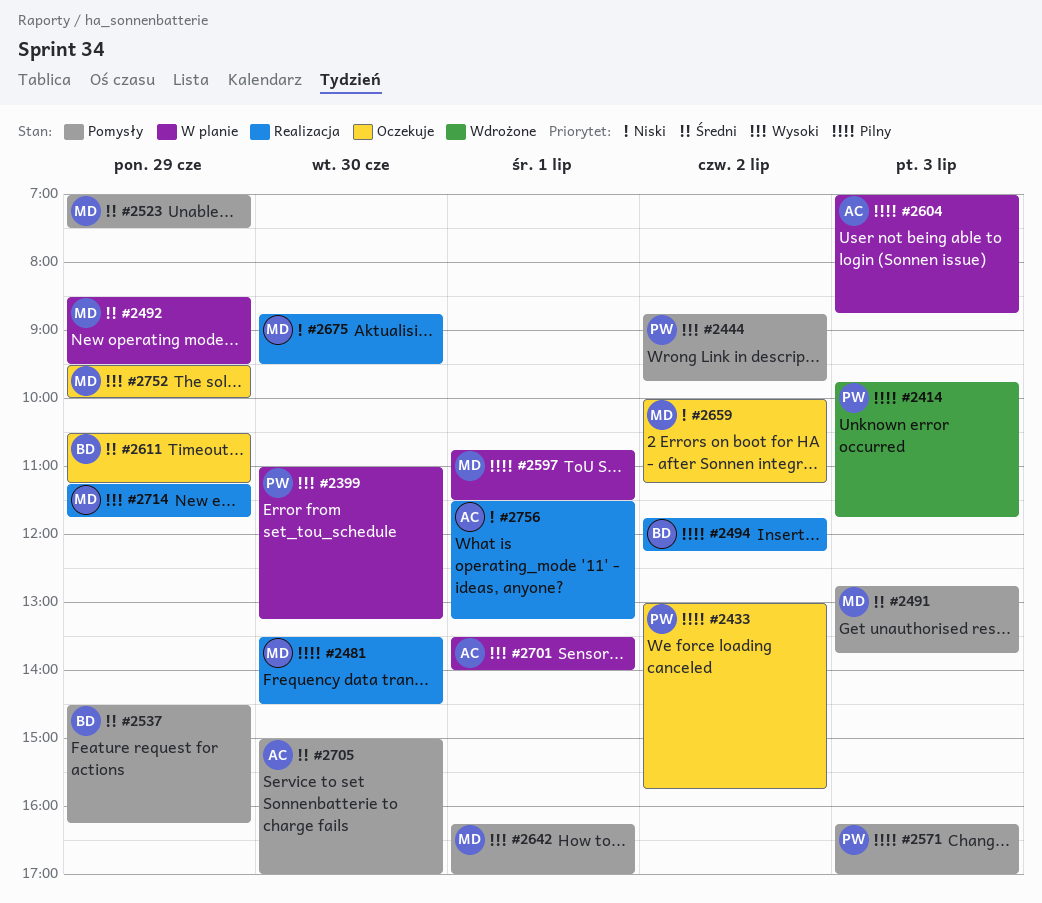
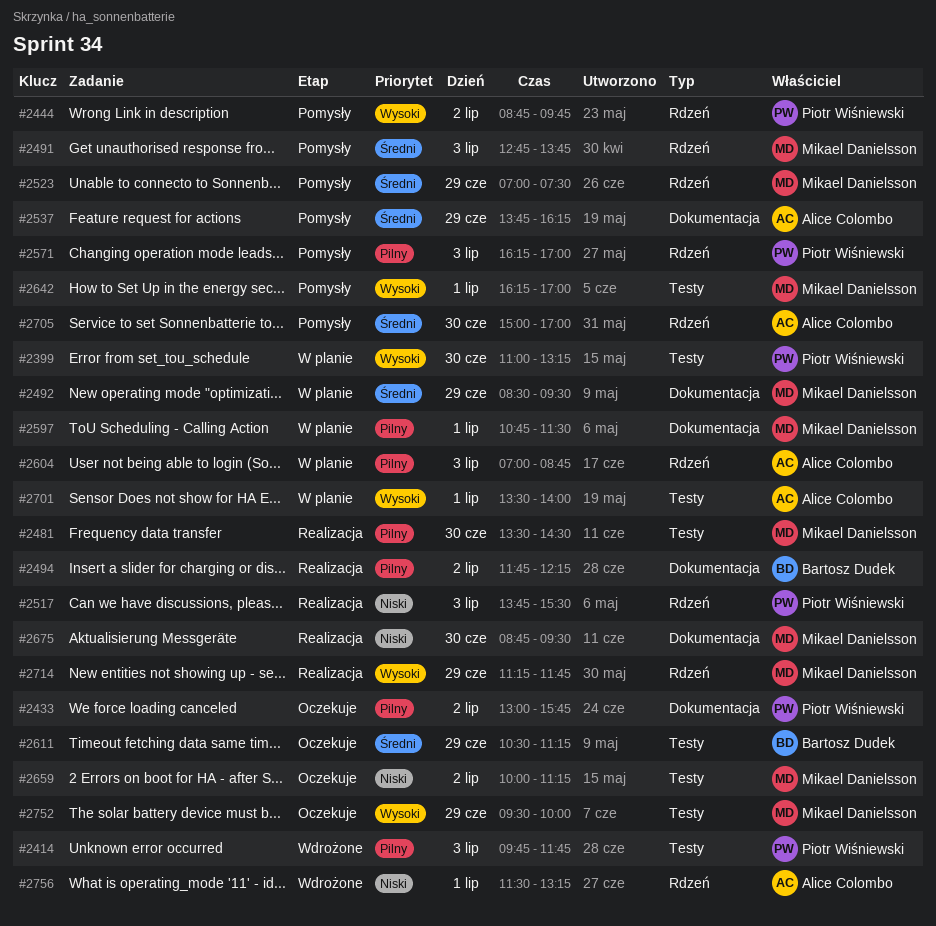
#2517: none -> present
#2537, owner: Bartosz Dudek -> Alice Colombo
#2537, begins: 14:30 -> 13:45
#2756, status: Realizacja -> Wdrożone

